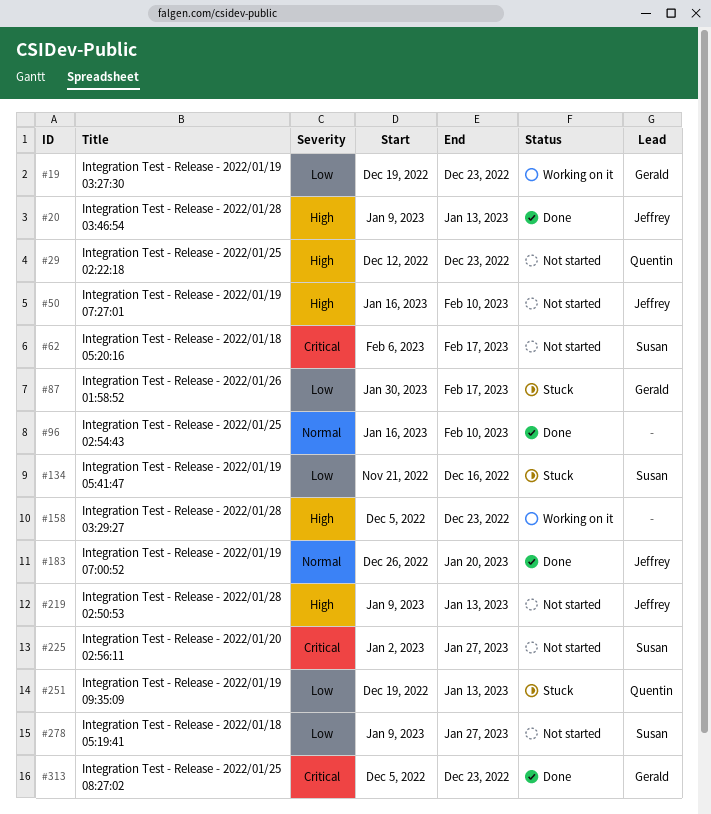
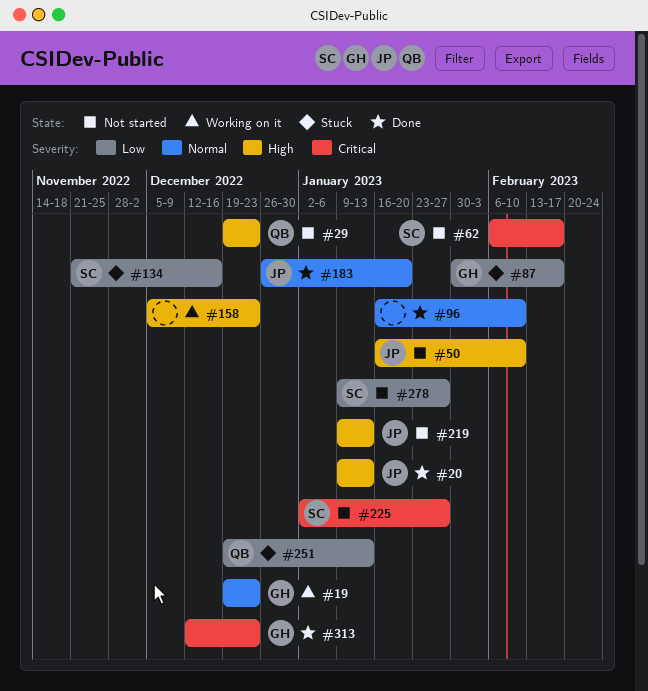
#19, priority: Low -> Normal
#29, start: Dec 12 -> Dec 19
#313, start: Dec 5 -> Dec 12

